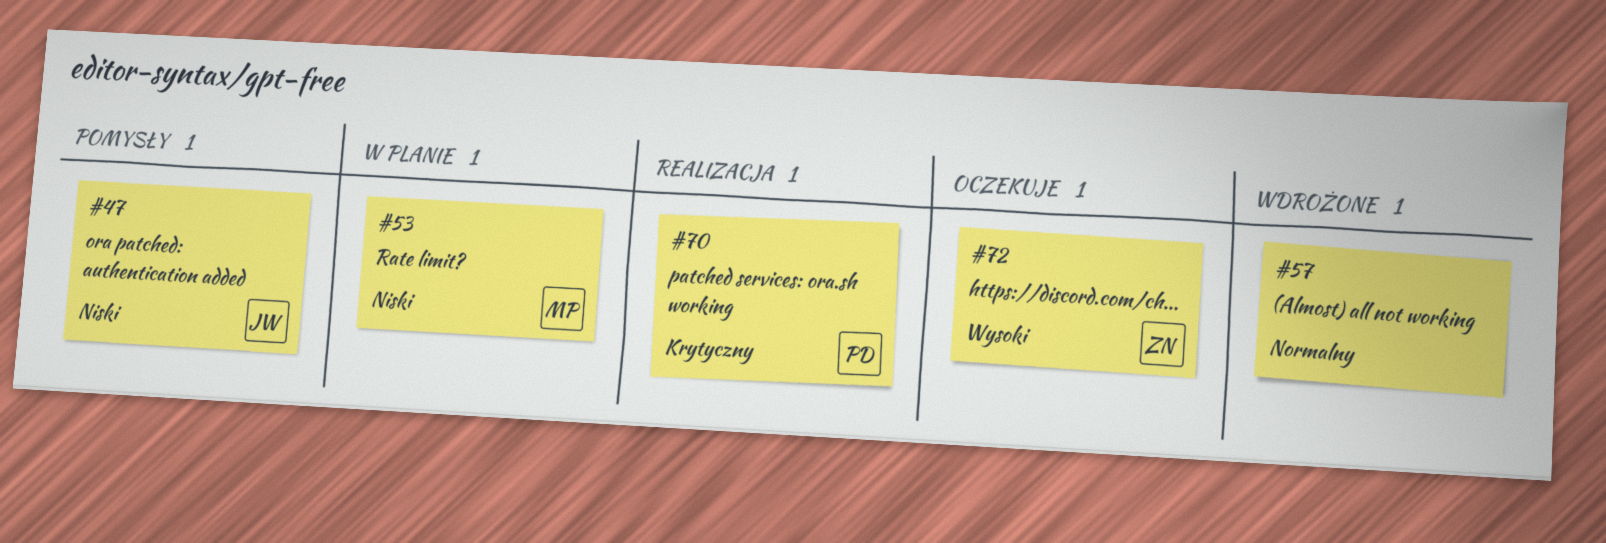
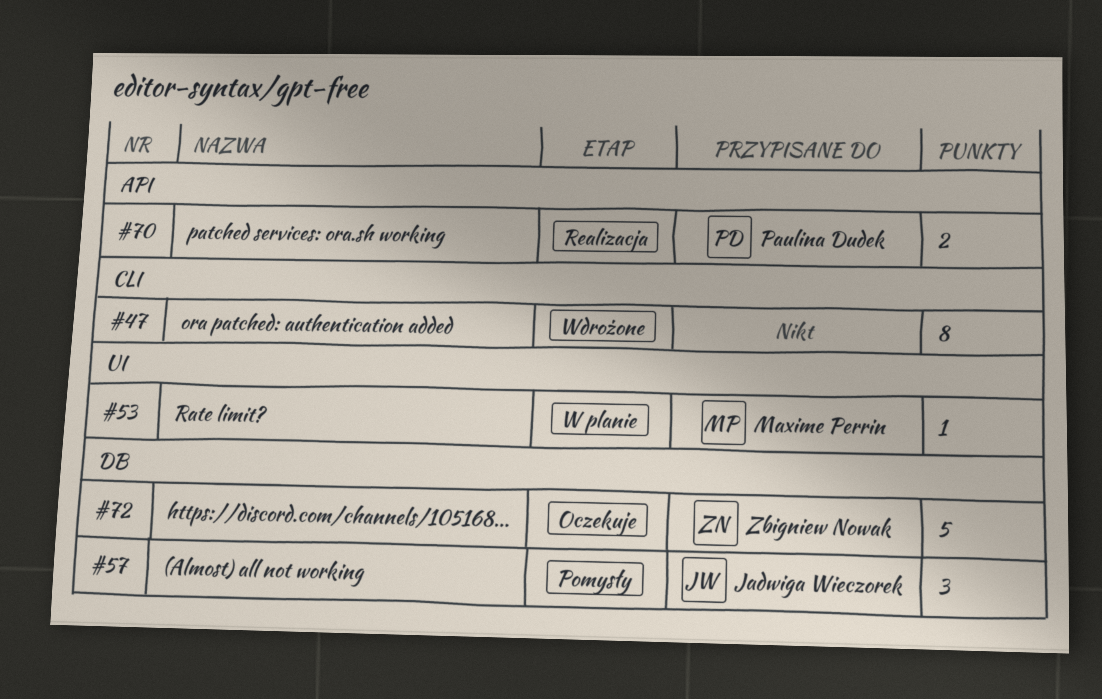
#47, status: Pomysły -> Wdrożone
#47, owner: Jadwiga Wieczorek -> none
#57, status: Wdrożone -> Pomysły
#57, owner: none -> Jadwiga Wieczorek

